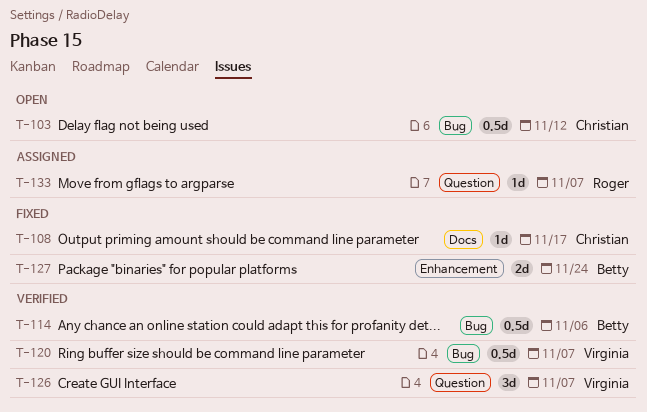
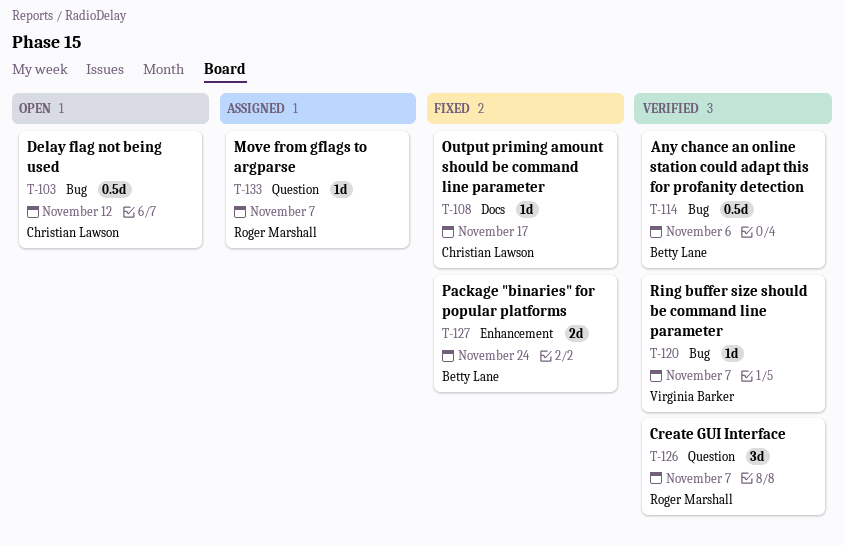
T-120, estimate: 0.5d -> 1d
T-126, owner: Virginia Barker -> Roger Marshall

